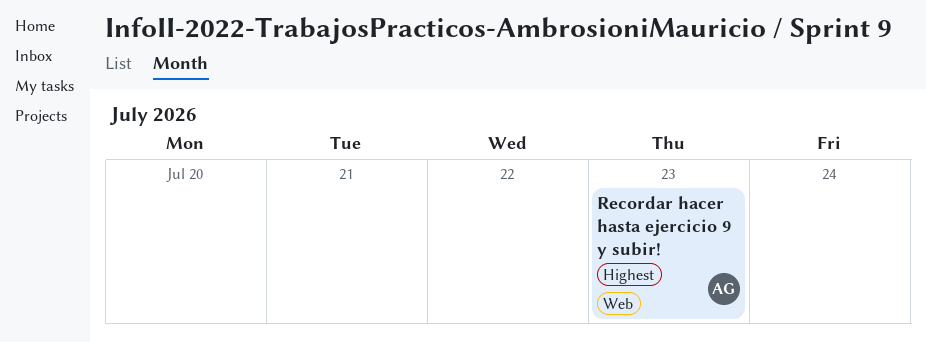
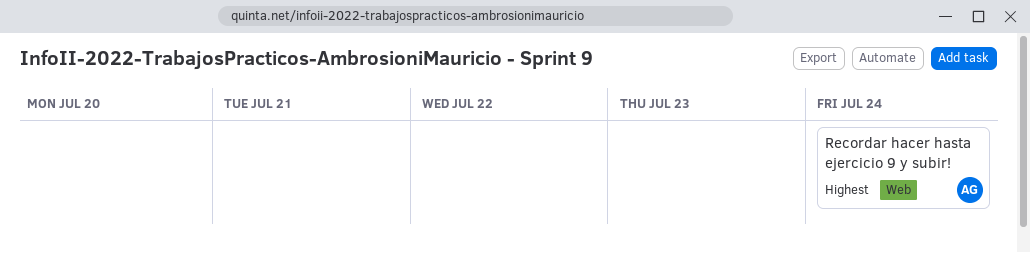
Recordar hacer hasta ejercicio 9 y subir!, due: Jul 23 -> Jul 24

